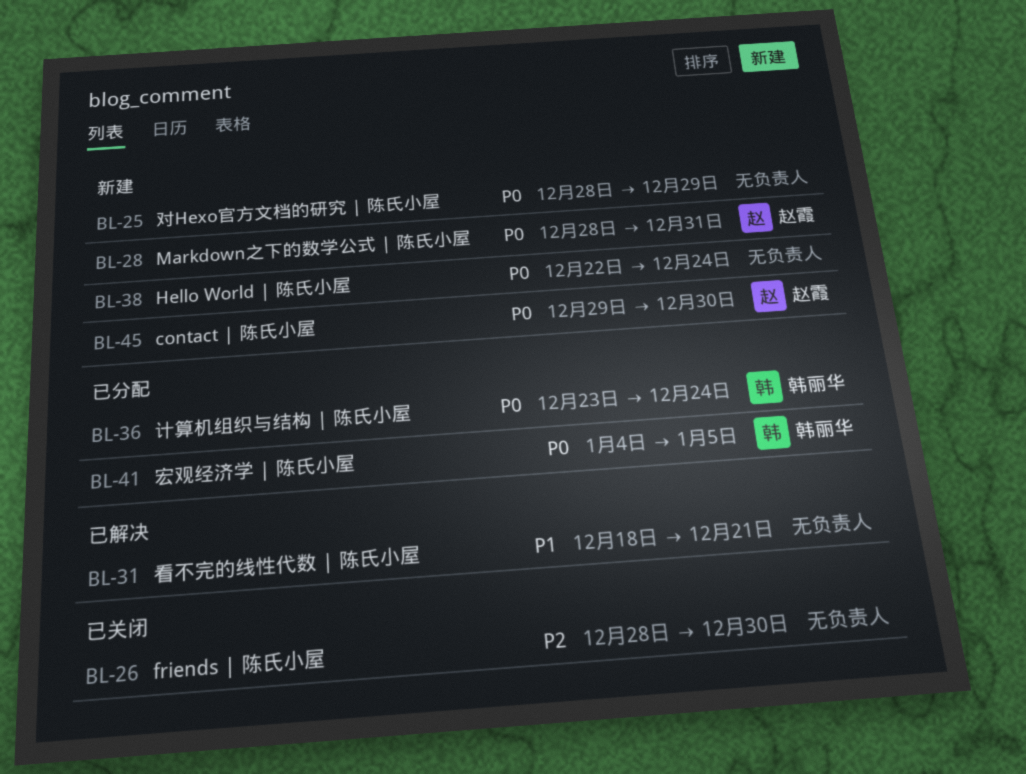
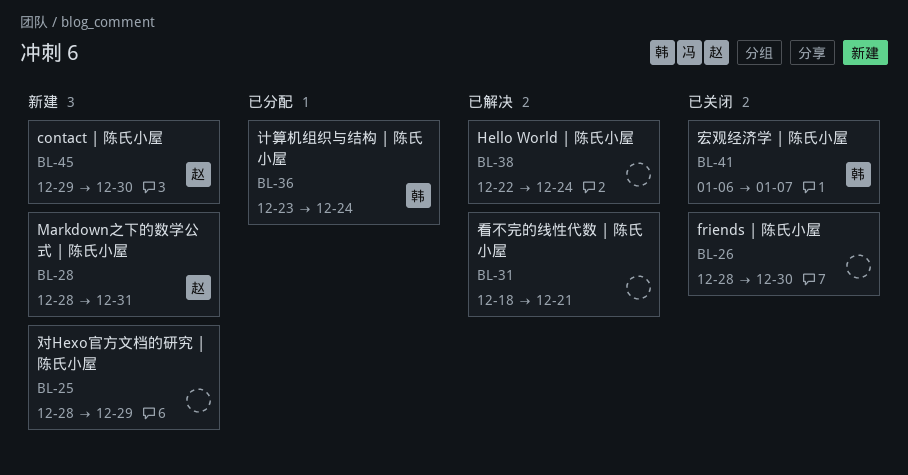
BL-38, status: 新建 -> 已解决
BL-41, status: 已分配 -> 已关闭
BL-41, start: Jan 4 -> Jan 6
BL-41, due: Jan 5 -> Jan 7

